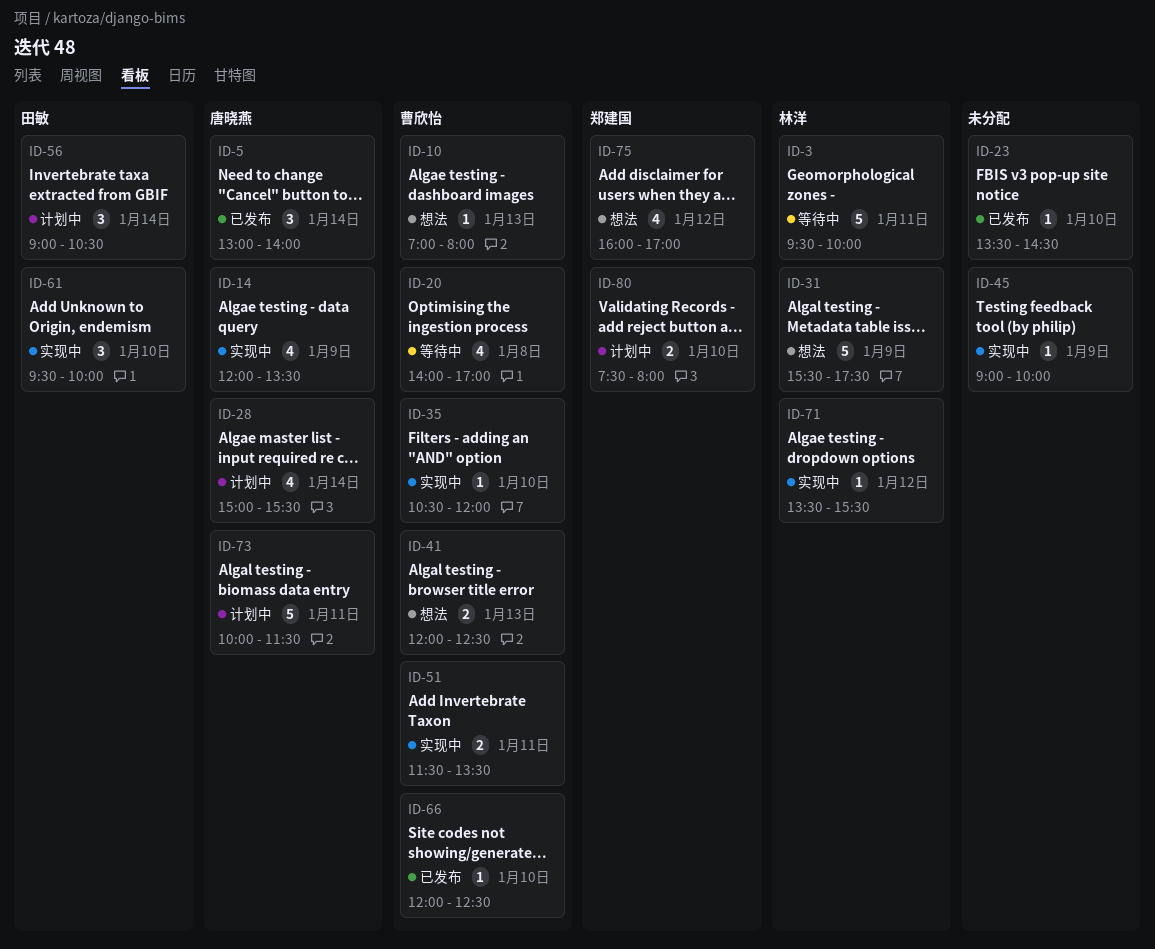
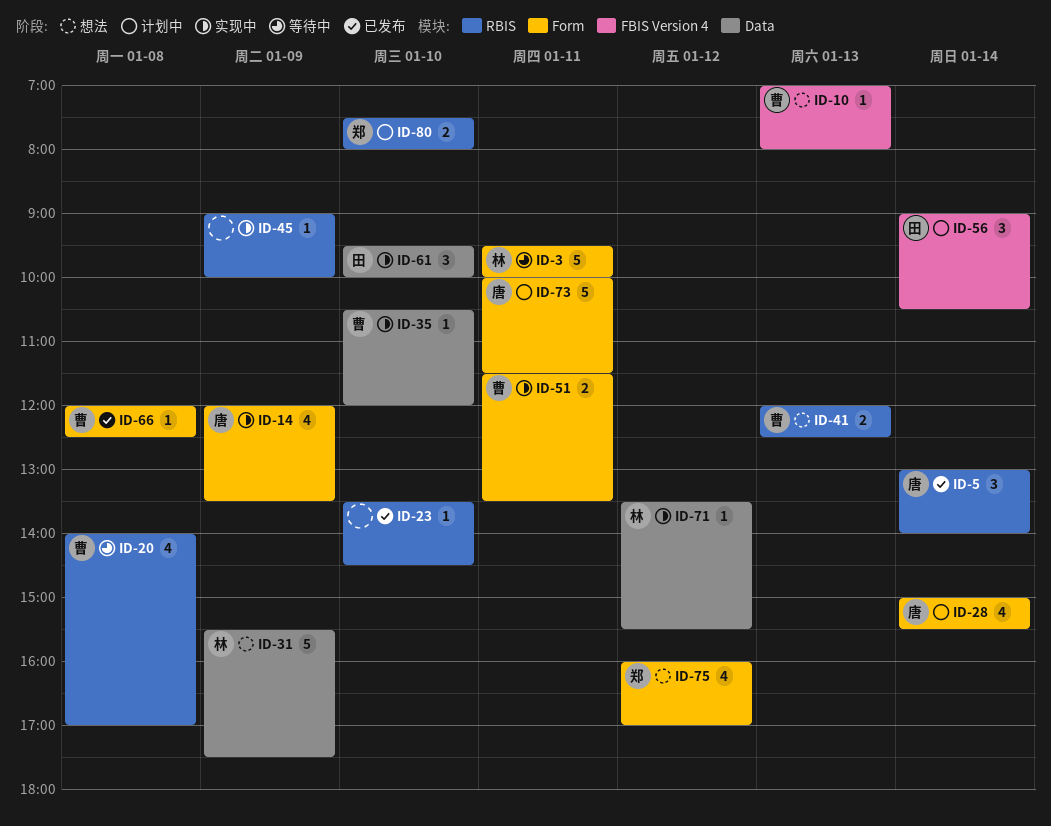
ID-66, day: Jan 10 -> Jan 8

